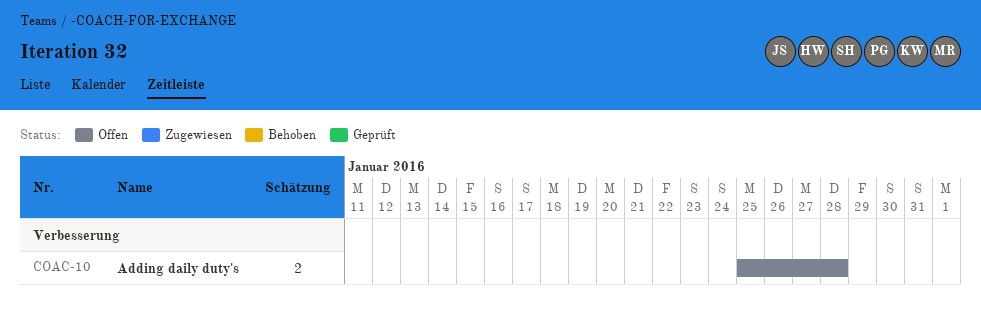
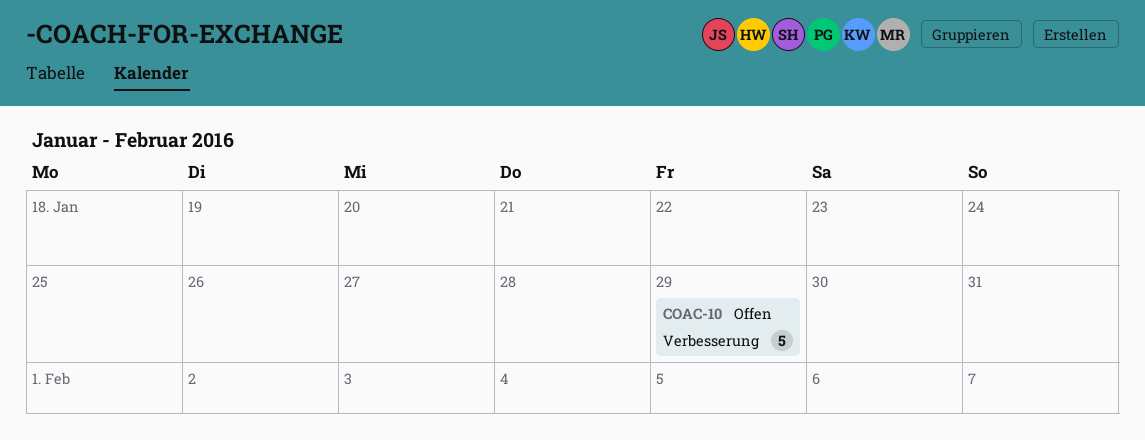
COAC-10, estimate: 2 -> 5
COAC-10, due: Jan 28 -> Jan 29

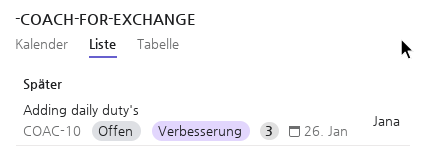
COAC-10, estimate: 5 -> 3
COAC-10, due: Jan 29 -> Jan 26

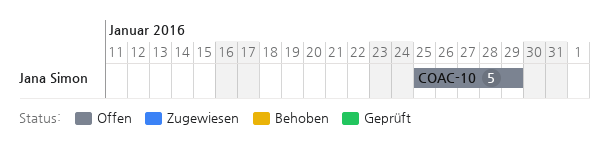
COAC-10, estimate: 3 -> 5
COAC-10, due: Jan 26 -> Jan 29

